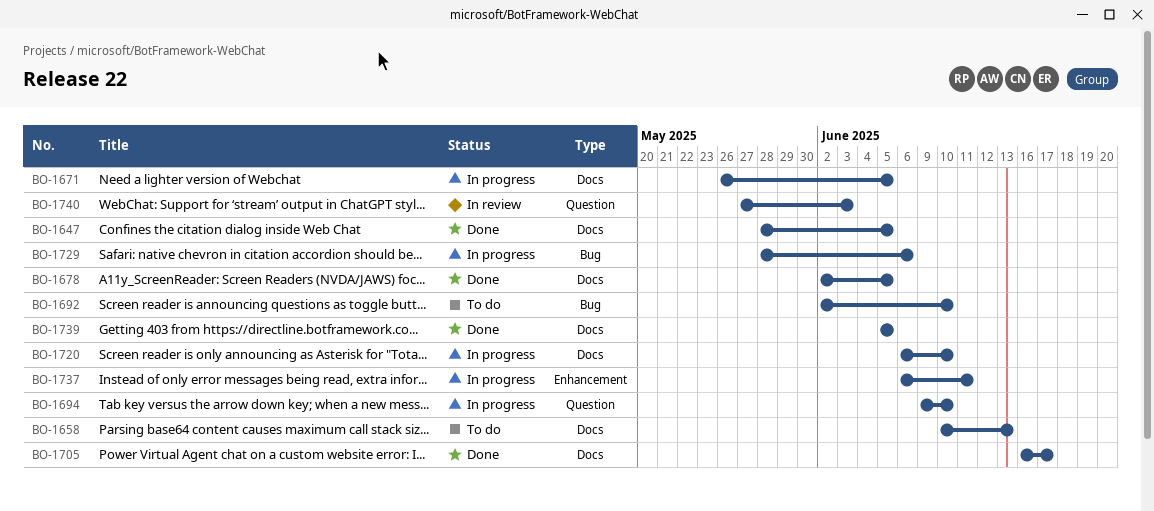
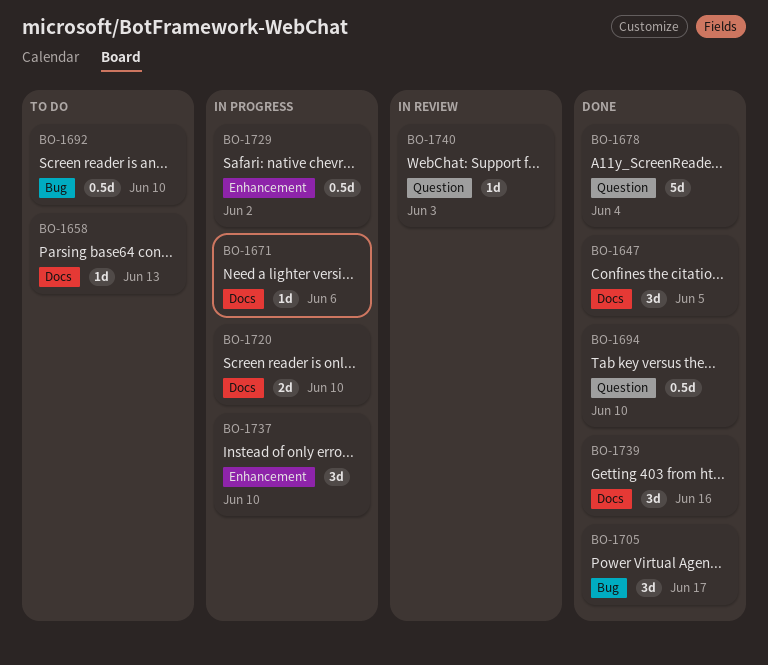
BO-1671, due: Jun 5 -> Jun 6
BO-1678, label: Docs -> Question
BO-1678, due: Jun 5 -> Jun 4
BO-1694, status: In progress -> Done
BO-1705, label: Docs -> Bug
BO-1729, label: Bug -> Enhancement
BO-1729, due: Jun 6 -> Jun 2
BO-1737, due: Jun 11 -> Jun 10
BO-1739, due: Jun 5 -> Jun 16

